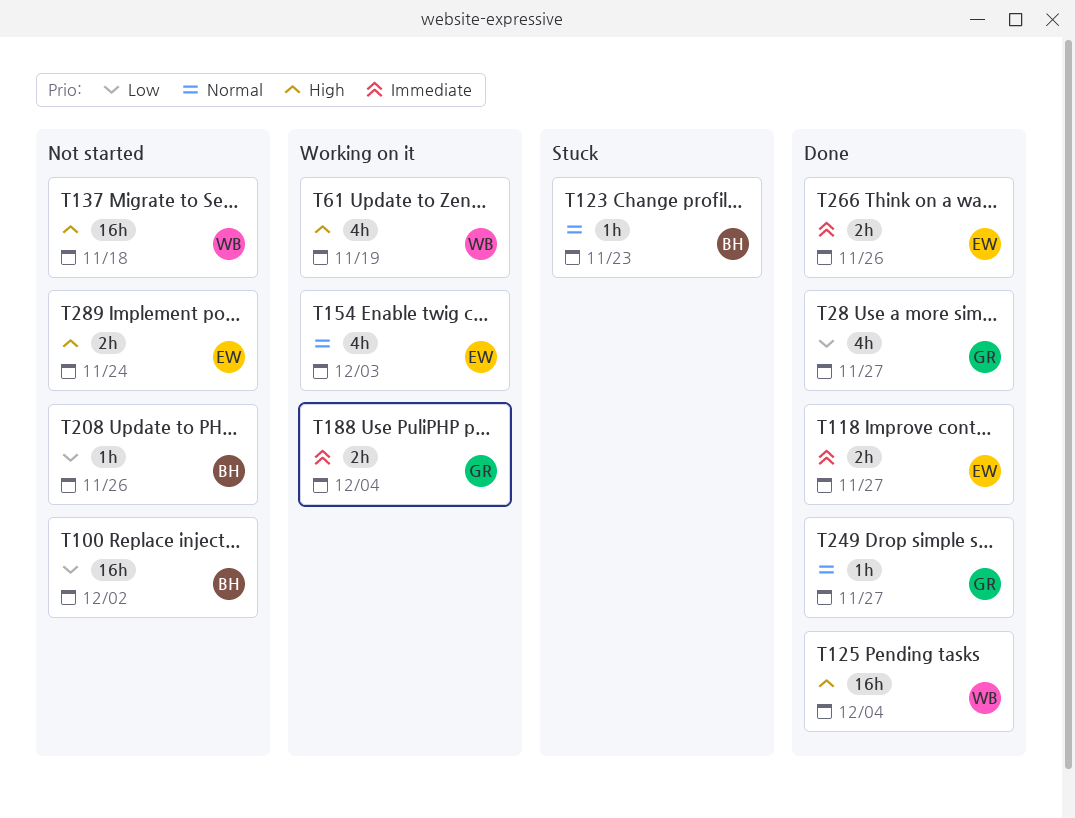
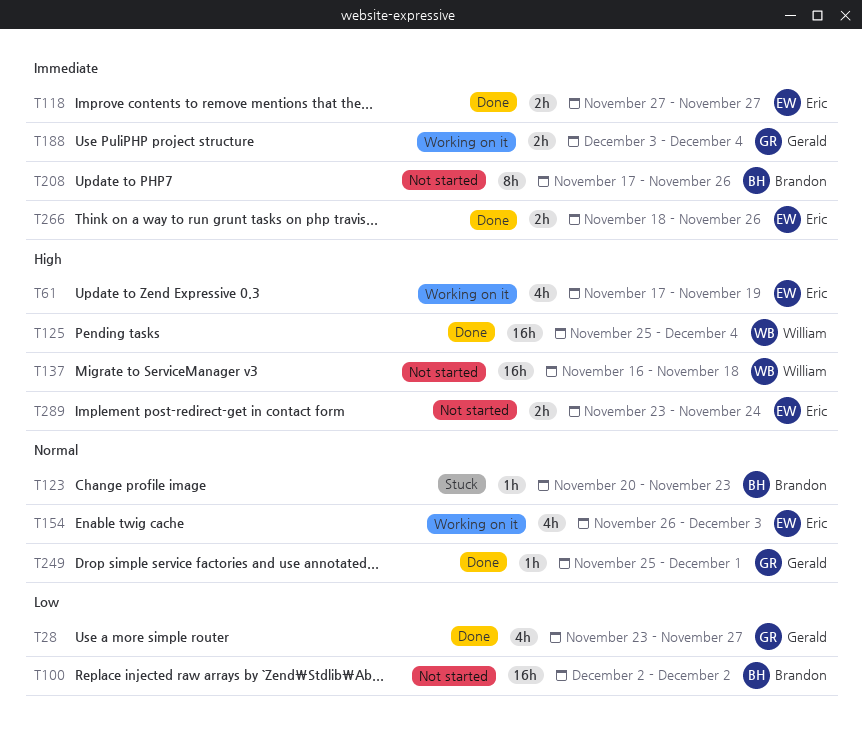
T61, owner: William -> Eric
T208, priority: Low -> Immediate
T208, estimate: 1h -> 8h
T249, due: Nov 27 -> Dec 1

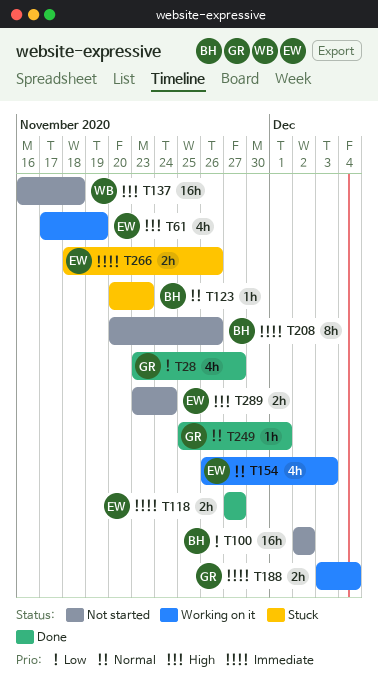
T125: present -> none
T208, start: Nov 17 -> Nov 20
T266, status: Done -> Stuck

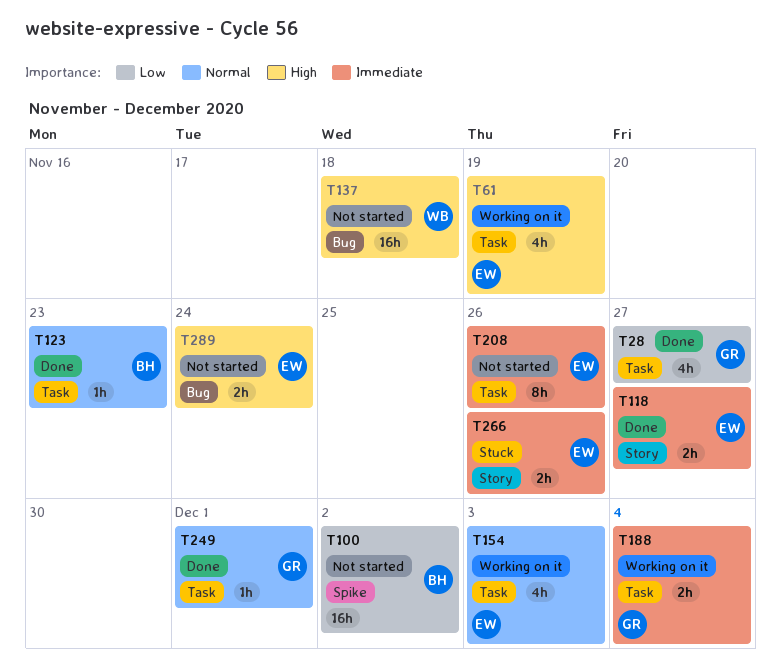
T123, status: Stuck -> Done
T208, owner: BH -> EW

